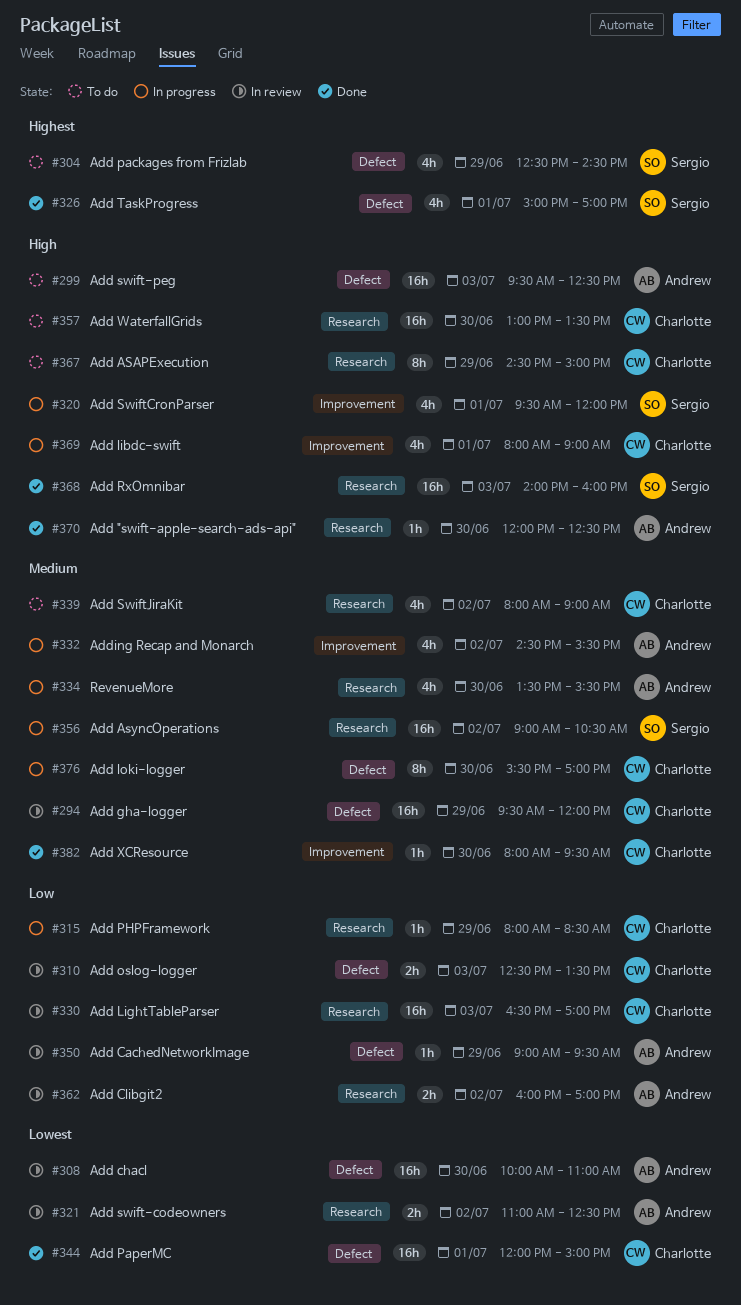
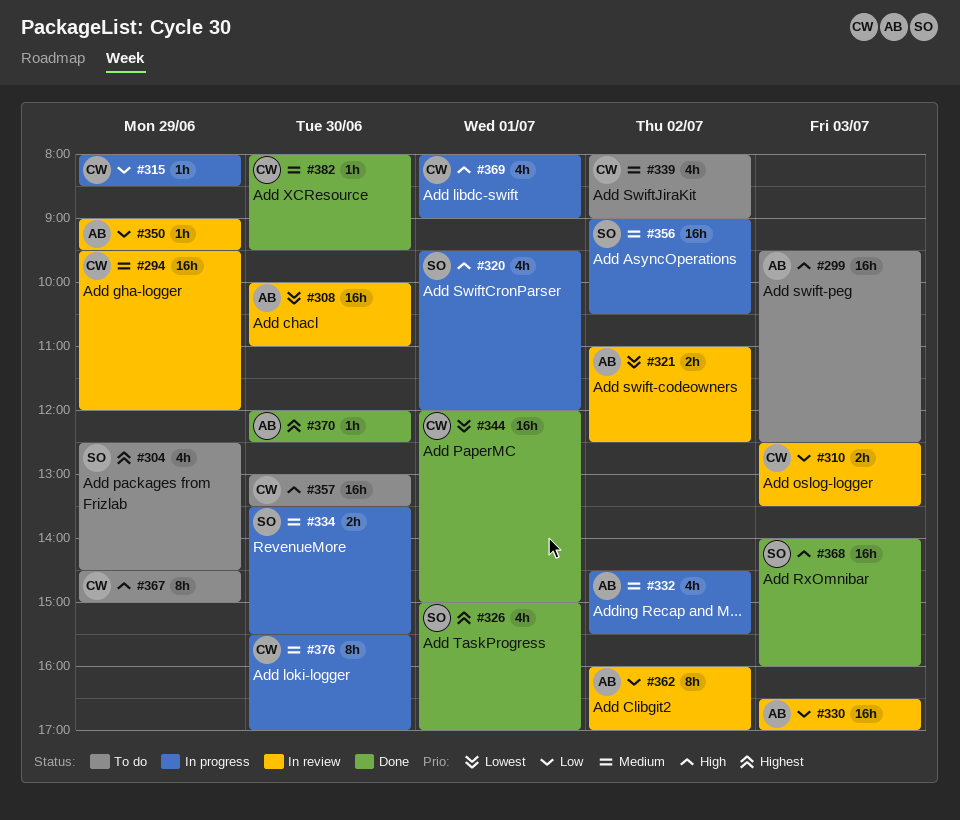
#330, owner: Charlotte -> Andrew
#334, owner: Andrew -> Sergio
#334, estimate: 4h -> 2h
#362, estimate: 2h -> 8h
#370, priority: High -> Highest

